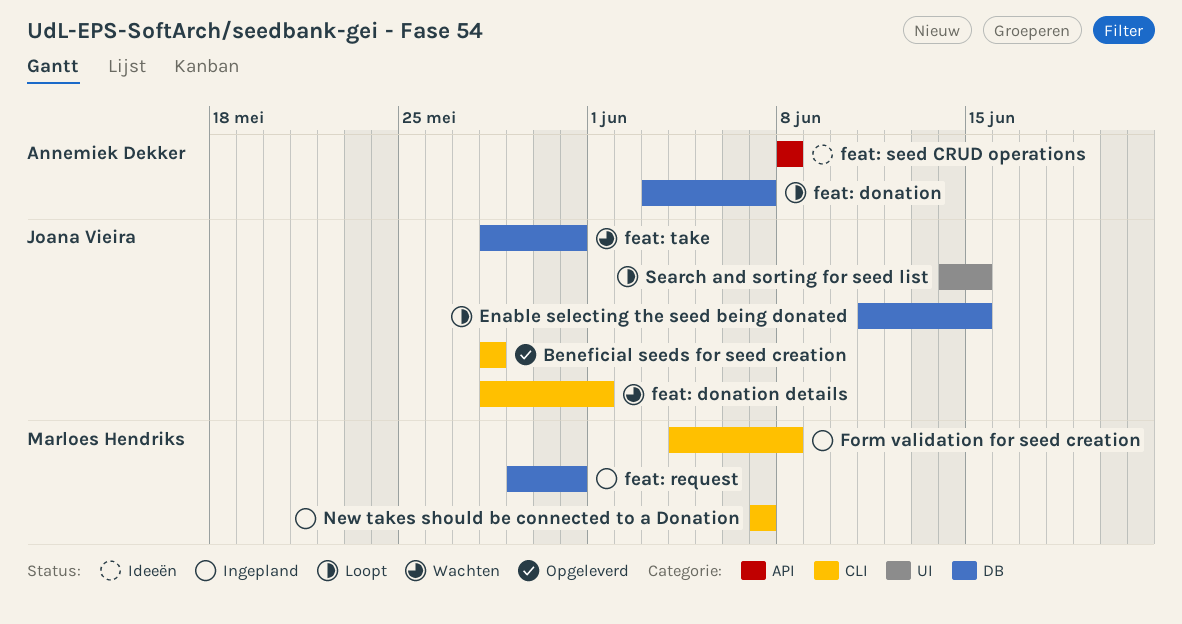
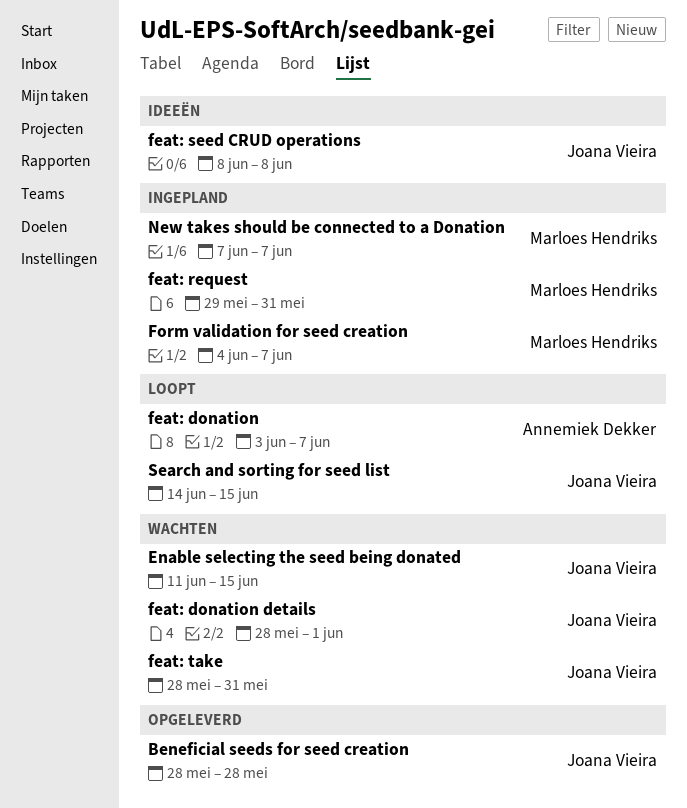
Enable selecting the seed being donated, status: Loopt -> Wachten
feat: seed CRUD operations, owner: Annemiek Dekker -> Joana Vieira
Form validation for seed creation, due: Jun 8 -> Jun 7

